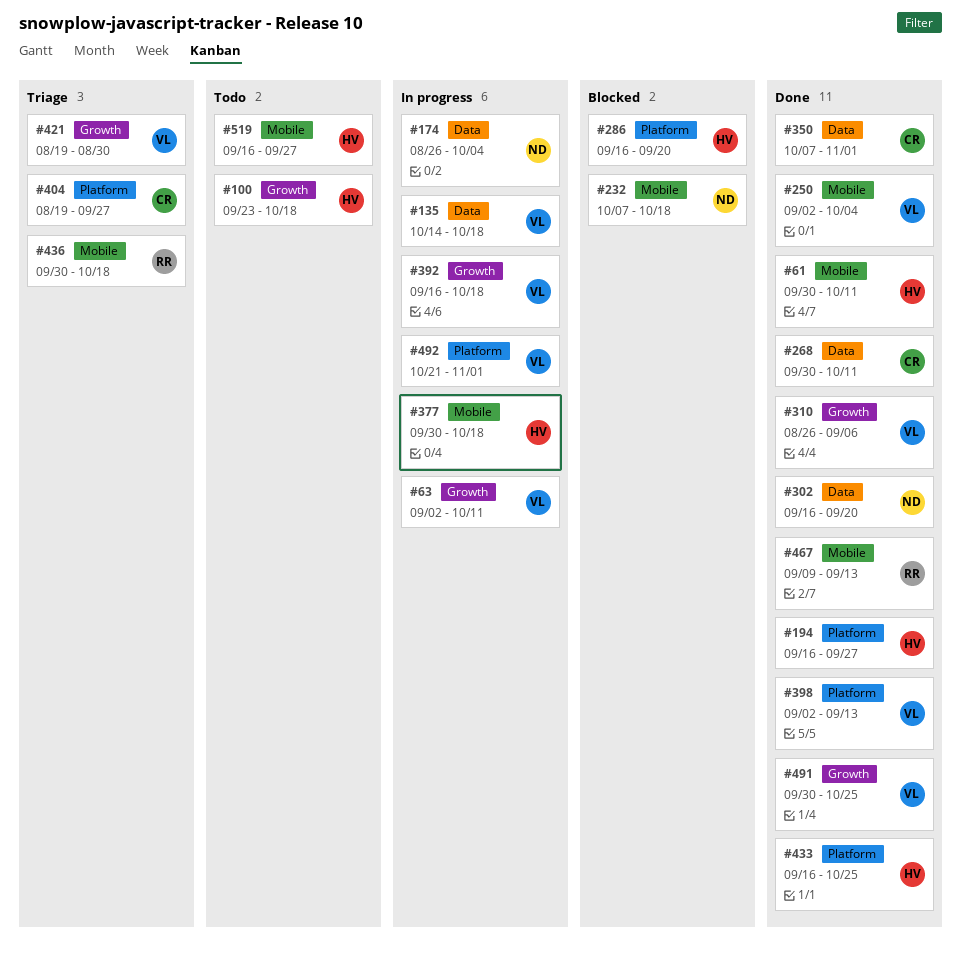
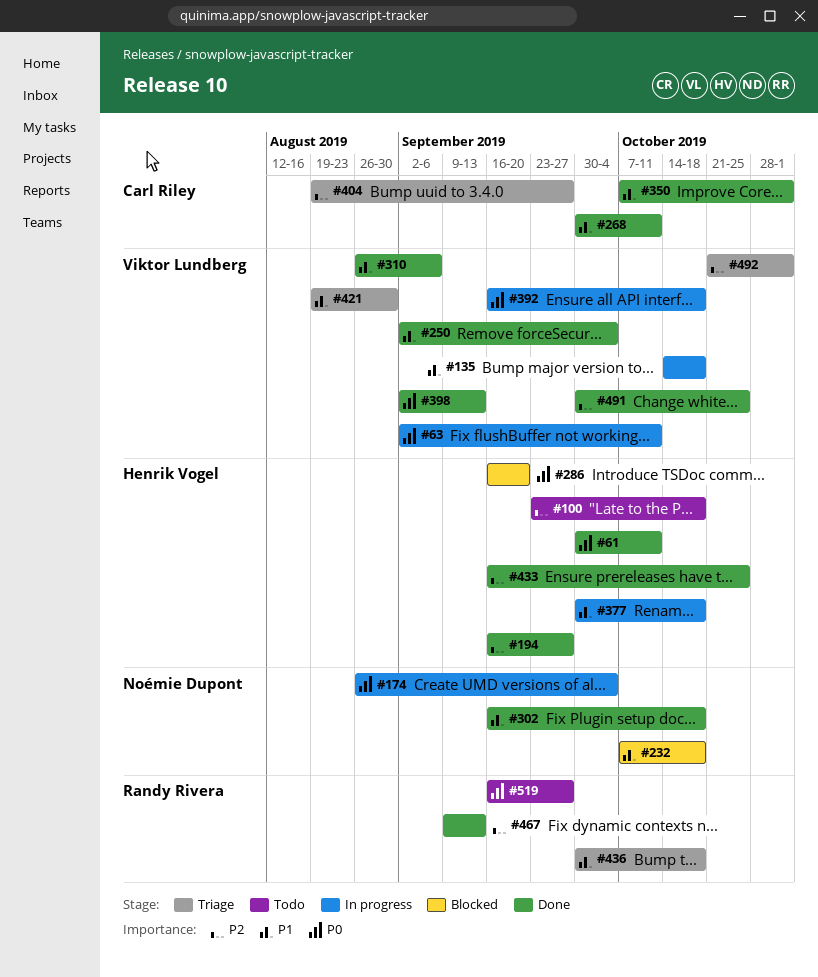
#302, due: Sep 20 -> Oct 18
#492, status: In progress -> Triage
#519, owner: Henrik Vogel -> Randy Rivera

